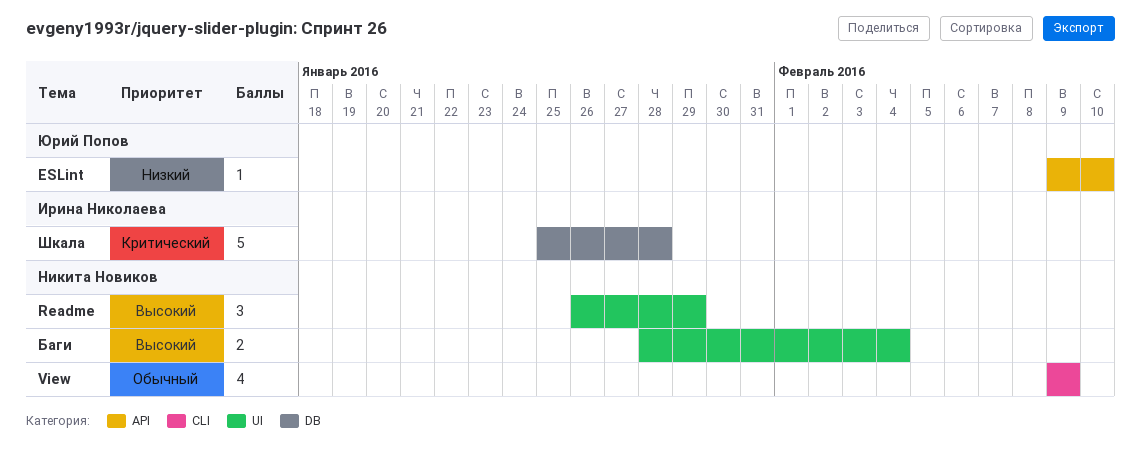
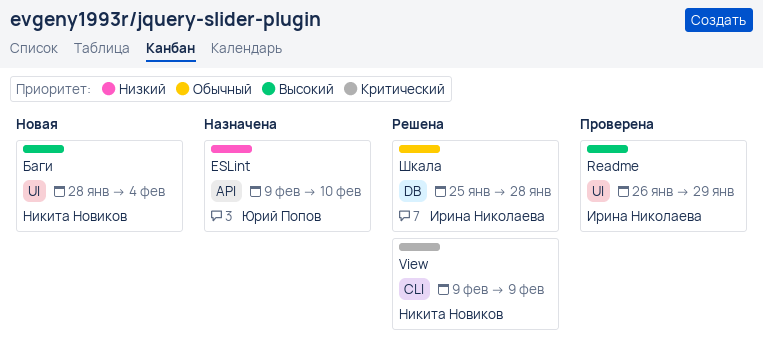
Readme, owner: Никита Новиков -> Ирина Николаева
View, priority: Обычный -> Критический
Шкала, priority: Критический -> Обычный

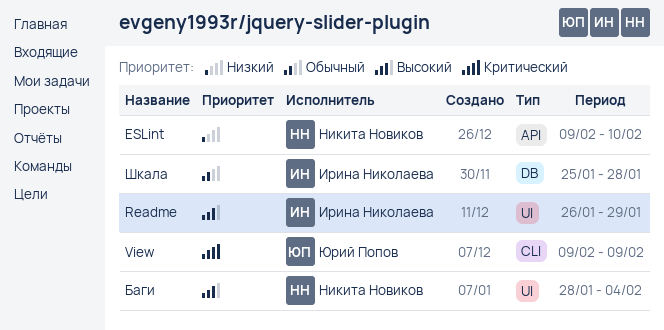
ESLint, owner: Юрий Попов -> Никита Новиков
View, owner: Никита Новиков -> Юрий Попов

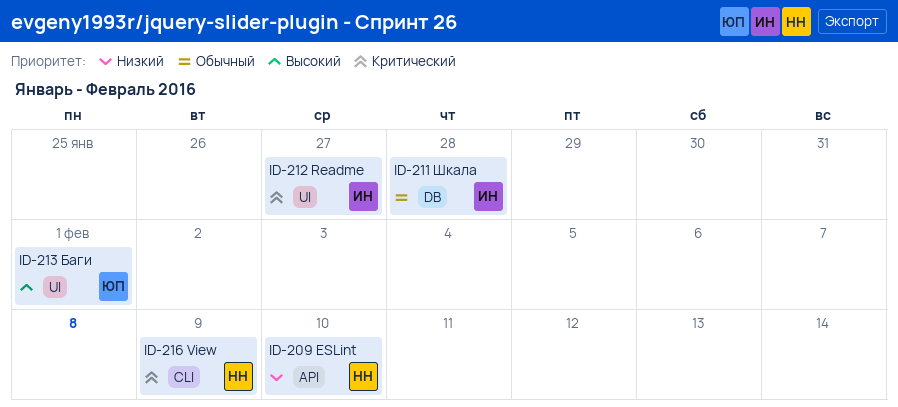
Readme, priority: Высокий -> Критический
Readme, due: Jan 29 -> Jan 27
View, owner: Юрий Попов -> Никита Новиков
Баги, owner: Никита Новиков -> Юрий Попов
Баги, due: Feb 4 -> Feb 1

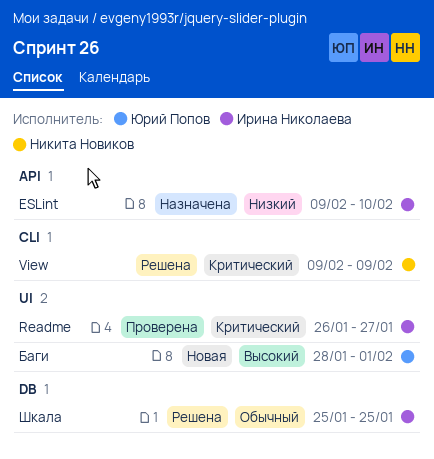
ESLint, owner: Никита Новиков -> Ирина Николаева
Шкала, due: Jan 28 -> Jan 25

